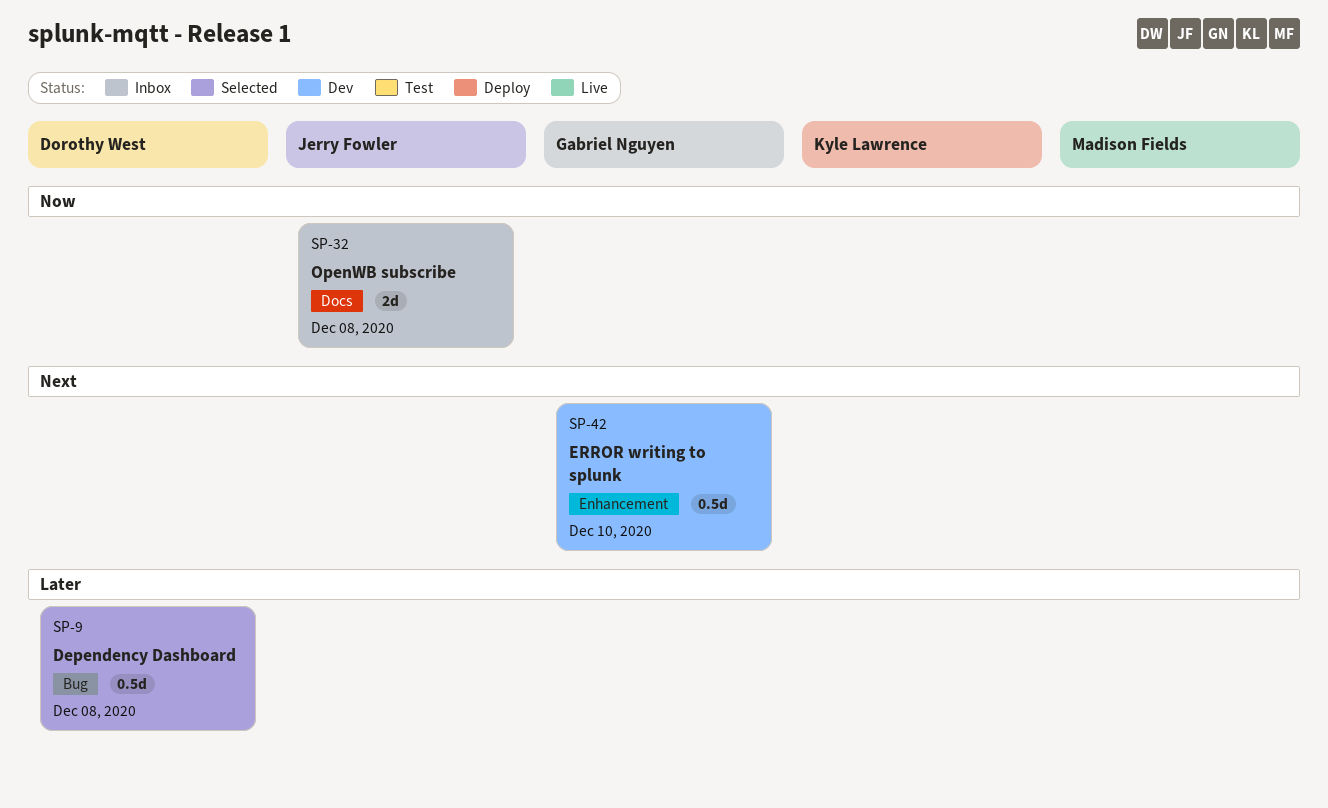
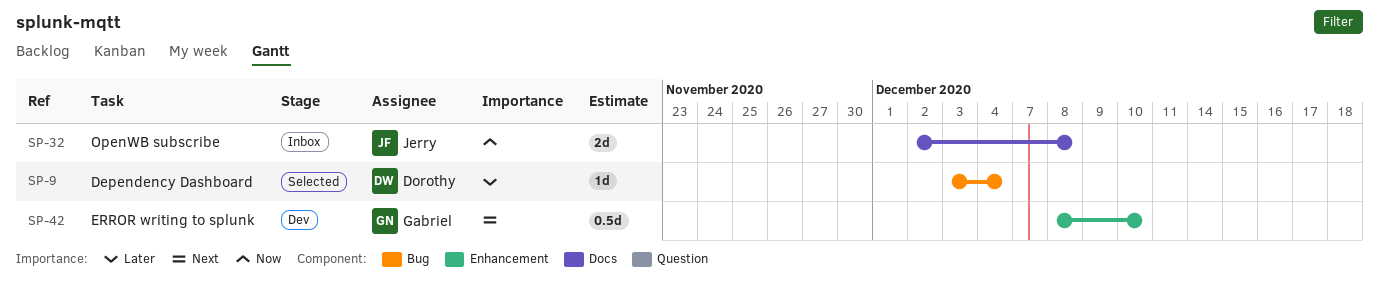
SP-9, estimate: 0.5d -> 1d
SP-9, due: Dec 8 -> Dec 4

